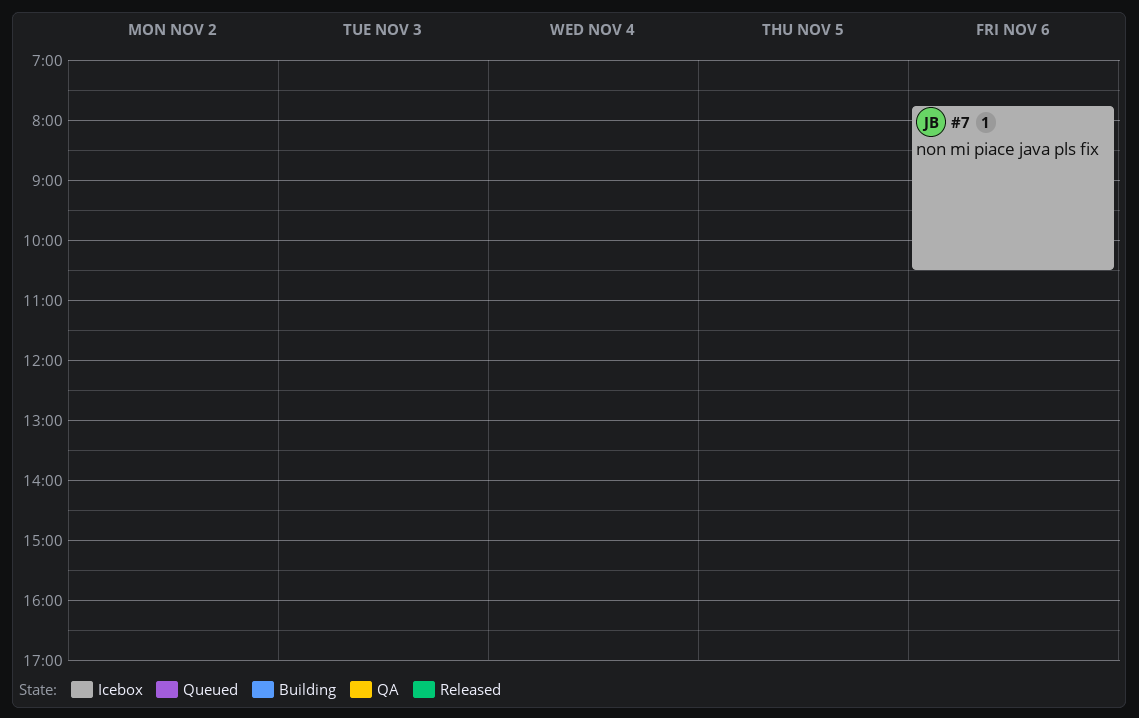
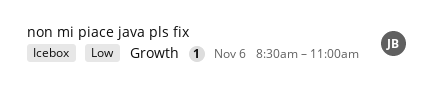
non mi piace java pls fix, begins: 07:45 -> 08:30
non mi piace java pls fix, ends: 10:30 -> 11:00

